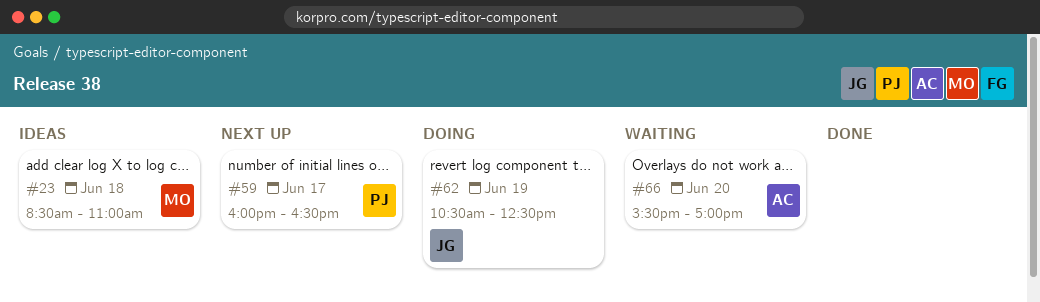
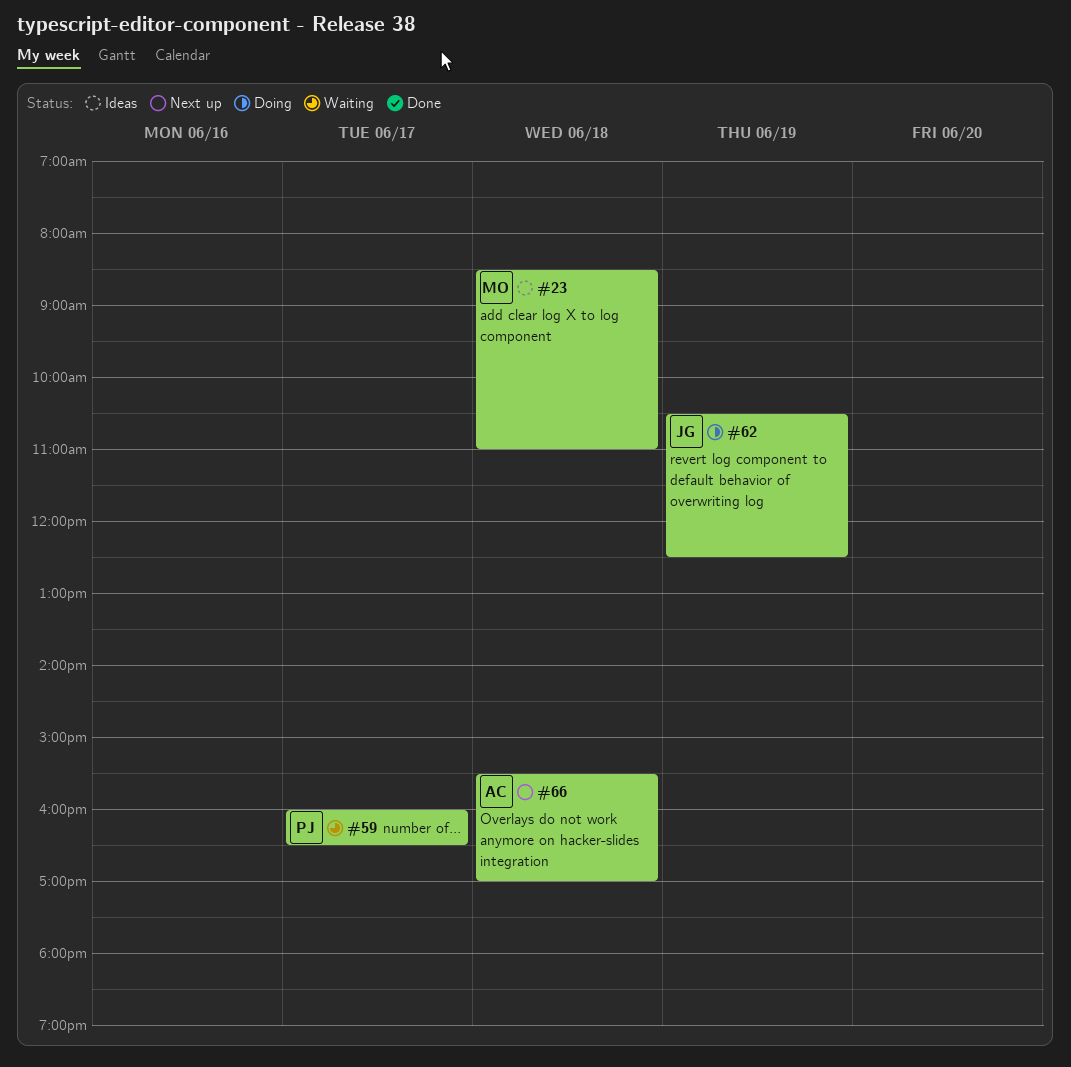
#59, status: Next up -> Waiting
#66, status: Waiting -> Next up
#66, day: Jun 20 -> Jun 18

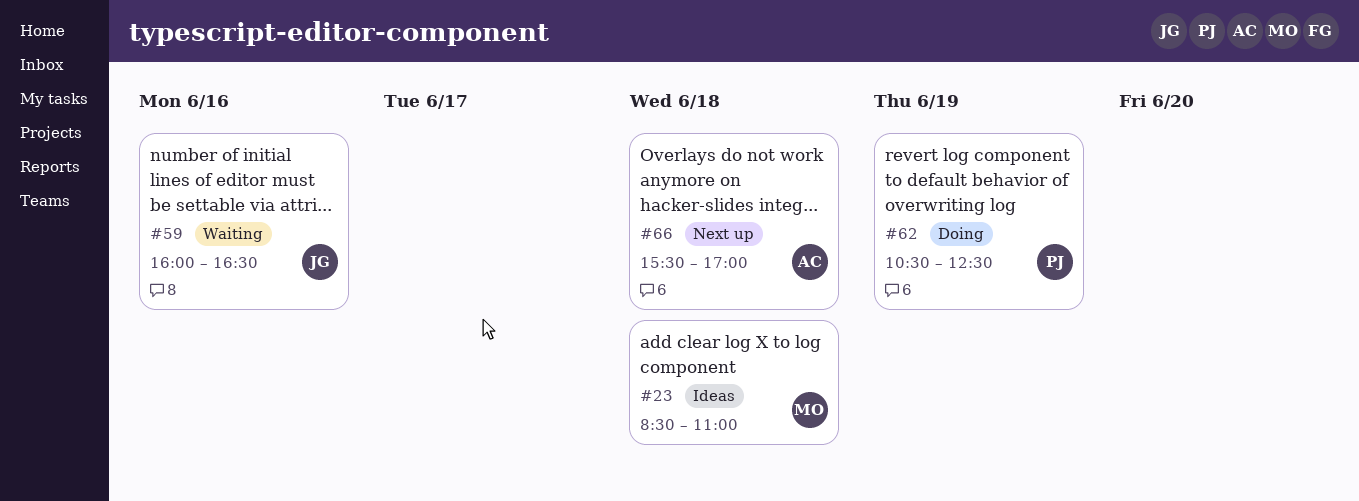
#59, owner: PJ -> JG
#59, day: Jun 17 -> Jun 16
#62, owner: JG -> PJ

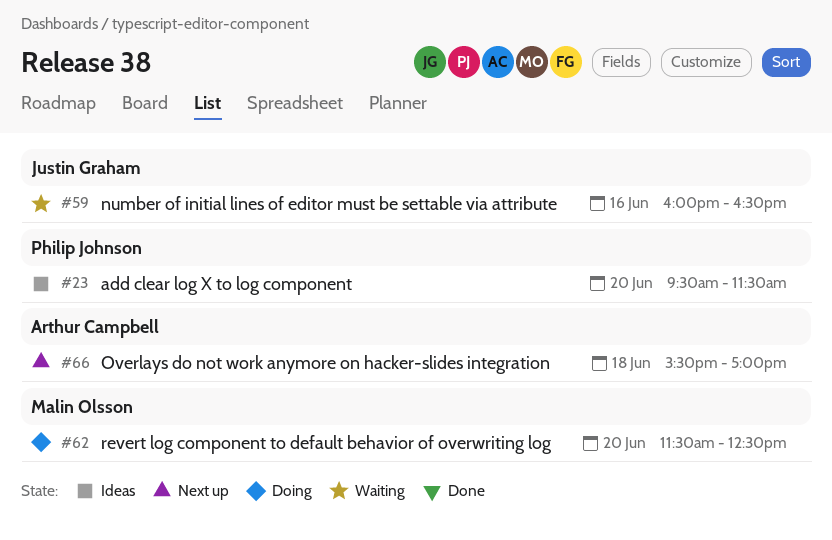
#23, owner: Malin Olsson -> Philip Johnson
#23, day: Jun 18 -> Jun 20
#23, begins: 08:30 -> 09:30
#23, ends: 11:00 -> 11:30
#62, owner: Philip Johnson -> Malin Olsson
#62, day: Jun 19 -> Jun 20
#62, begins: 10:30 -> 11:30

